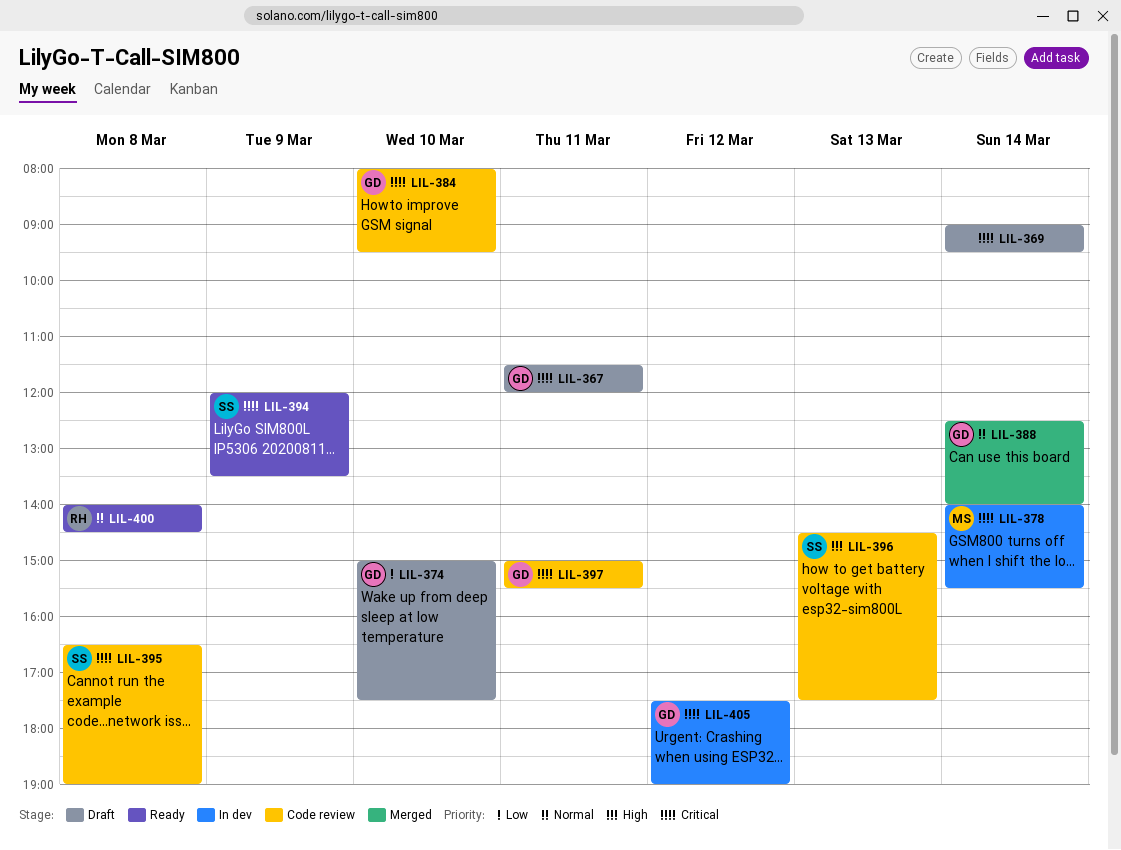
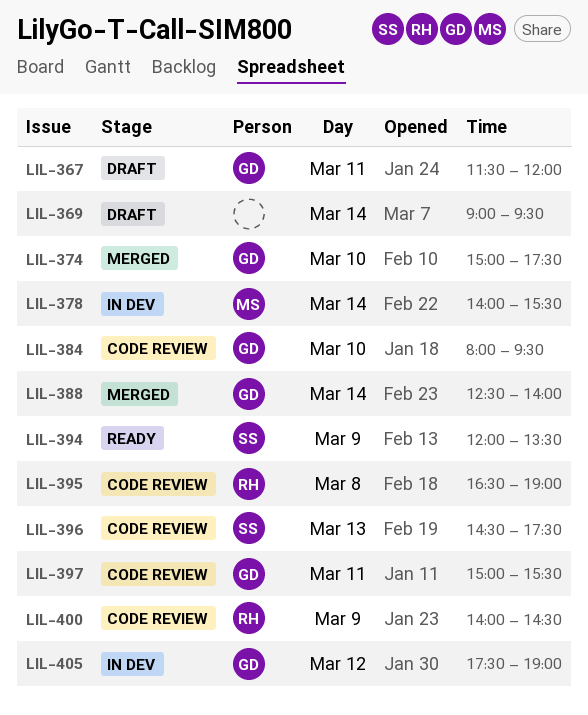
LIL-374, status: Draft -> Merged
LIL-395, owner: SS -> RH
LIL-400, status: Ready -> Code review
LIL-400, day: Mar 8 -> Mar 9

